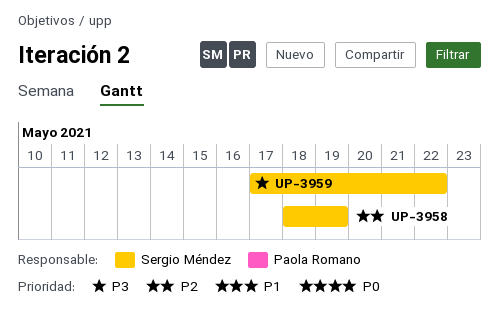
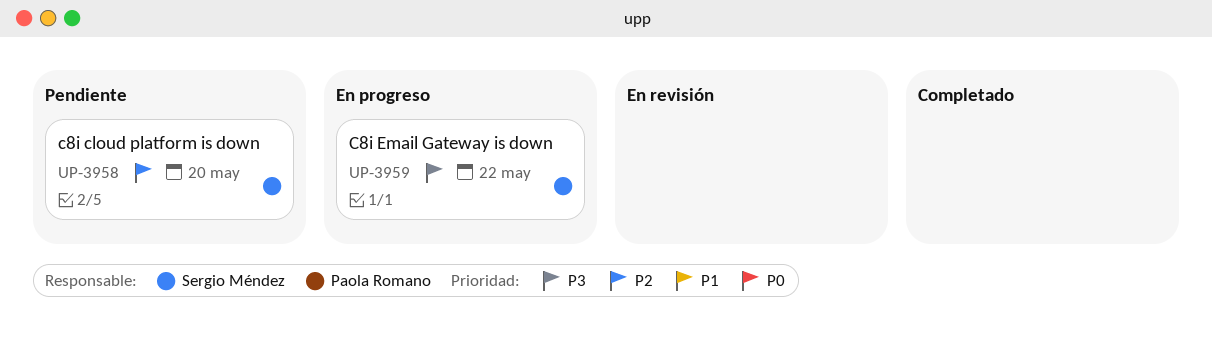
UP-3958, due: May 19 -> May 20

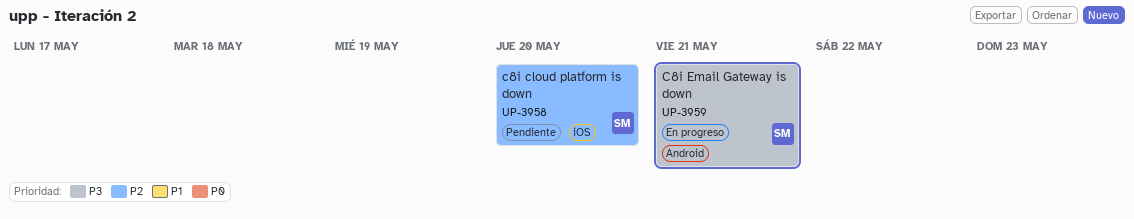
UP-3959, due: May 22 -> May 21

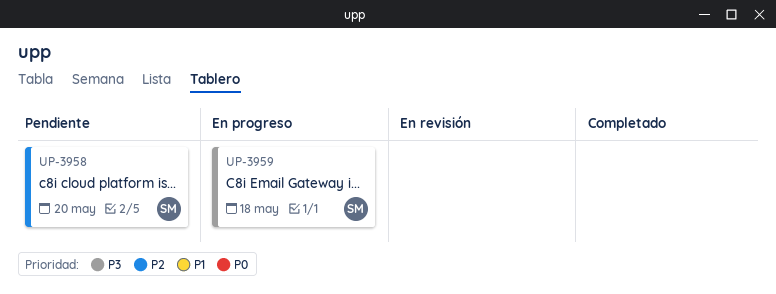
UP-3959, due: May 21 -> May 18

